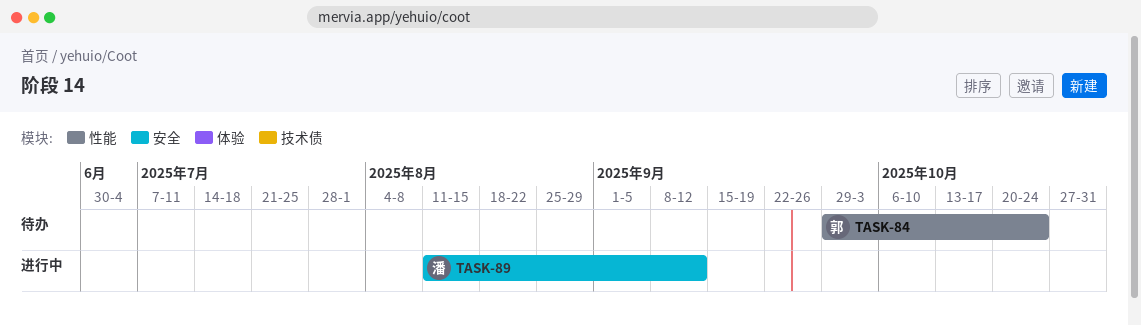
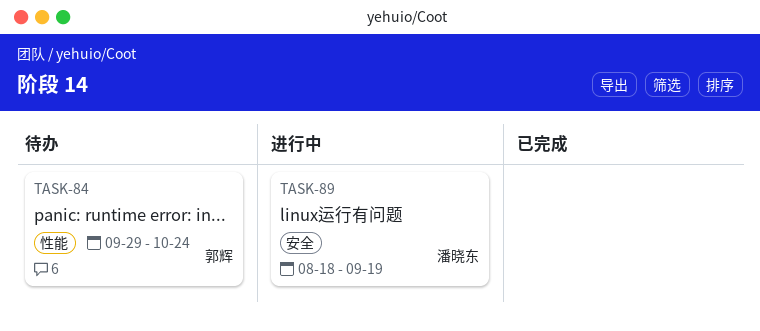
TASK-89, start: Aug 11 -> Aug 18
TASK-89, due: Sep 12 -> Sep 19

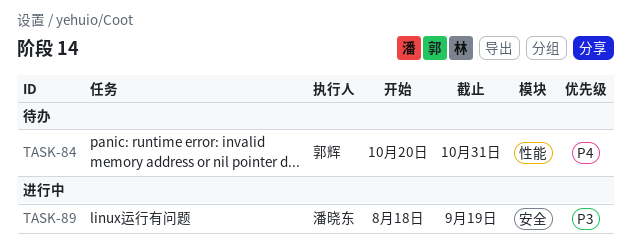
TASK-84, start: Sep 29 -> Oct 20
TASK-84, due: Oct 24 -> Oct 31

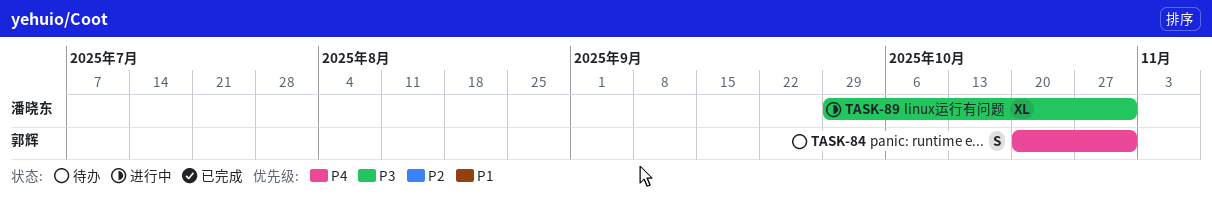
TASK-89, start: Aug 18 -> Sep 29
TASK-89, due: Sep 19 -> Oct 31

